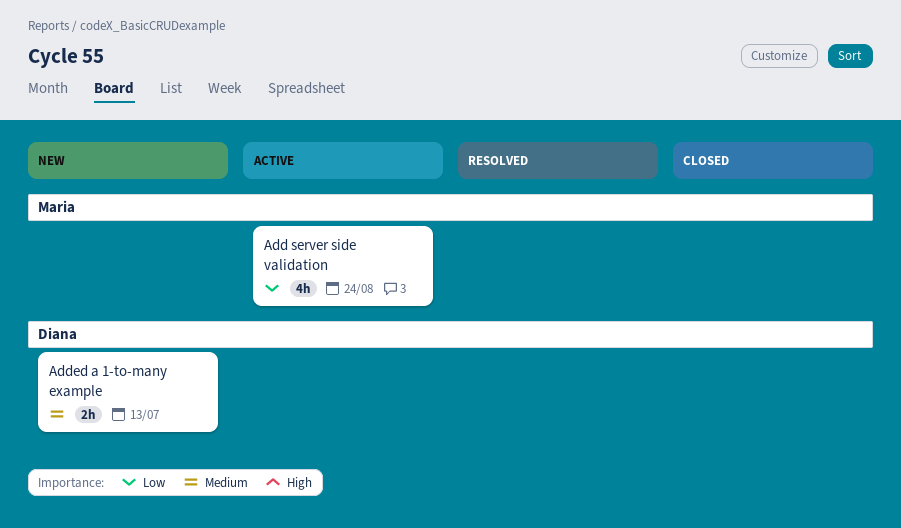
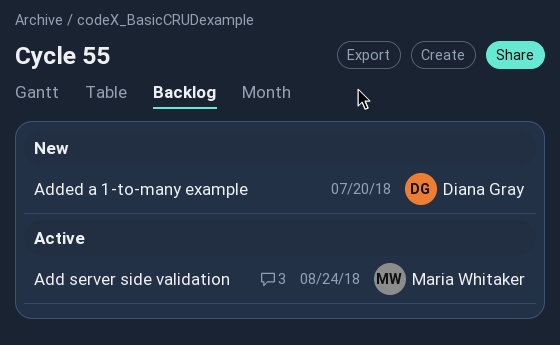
Added a 1-to-many example, due: Jul 13 -> Jul 20

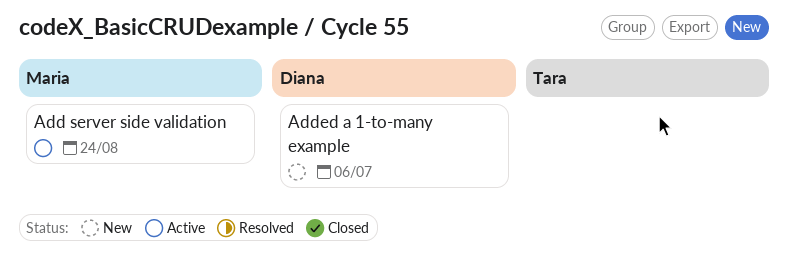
Added a 1-to-many example, due: Jul 20 -> Jul 6

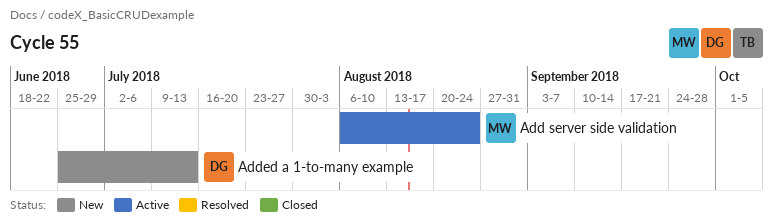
Added a 1-to-many example, due: Jul 6 -> Jul 13

